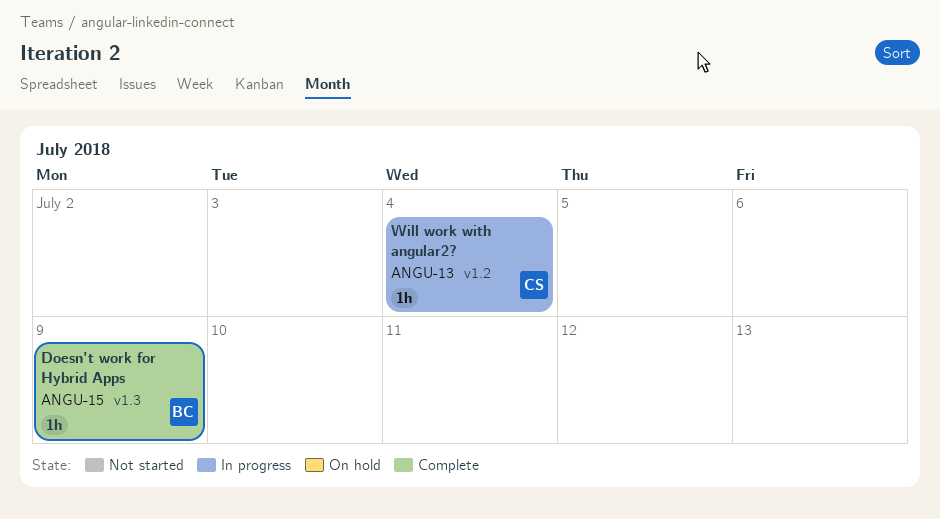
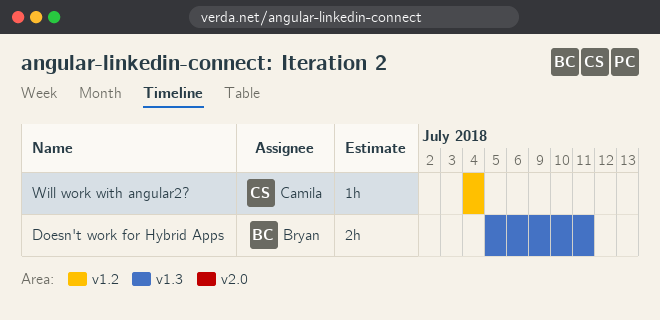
Doesn't work for Hybrid Apps, estimate: 1h -> 2h
Doesn't work for Hybrid Apps, due: Jul 9 -> Jul 11

